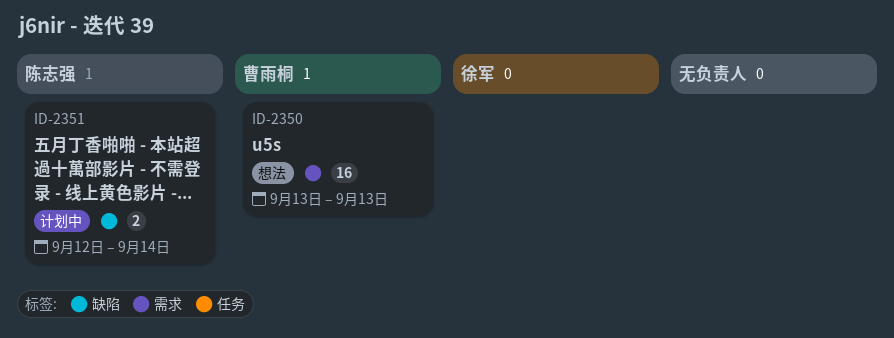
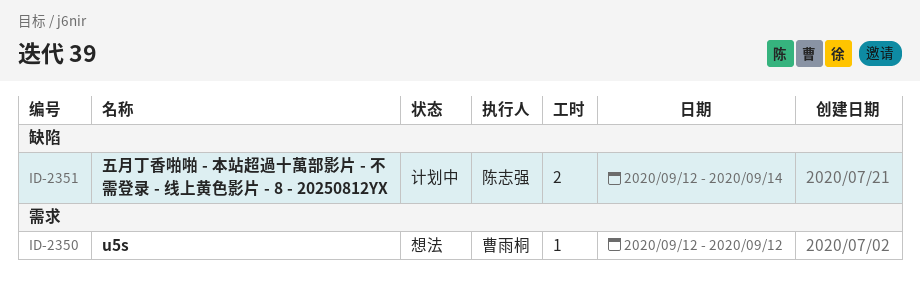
ID-2350, estimate: 16 -> 1
ID-2350, start: Sep 13 -> Sep 12
ID-2350, due: Sep 13 -> Sep 12

